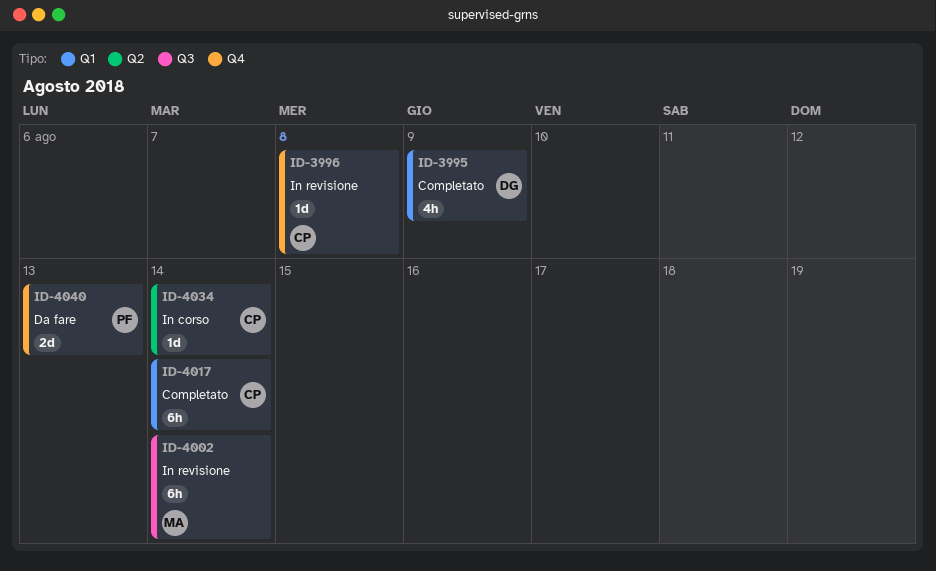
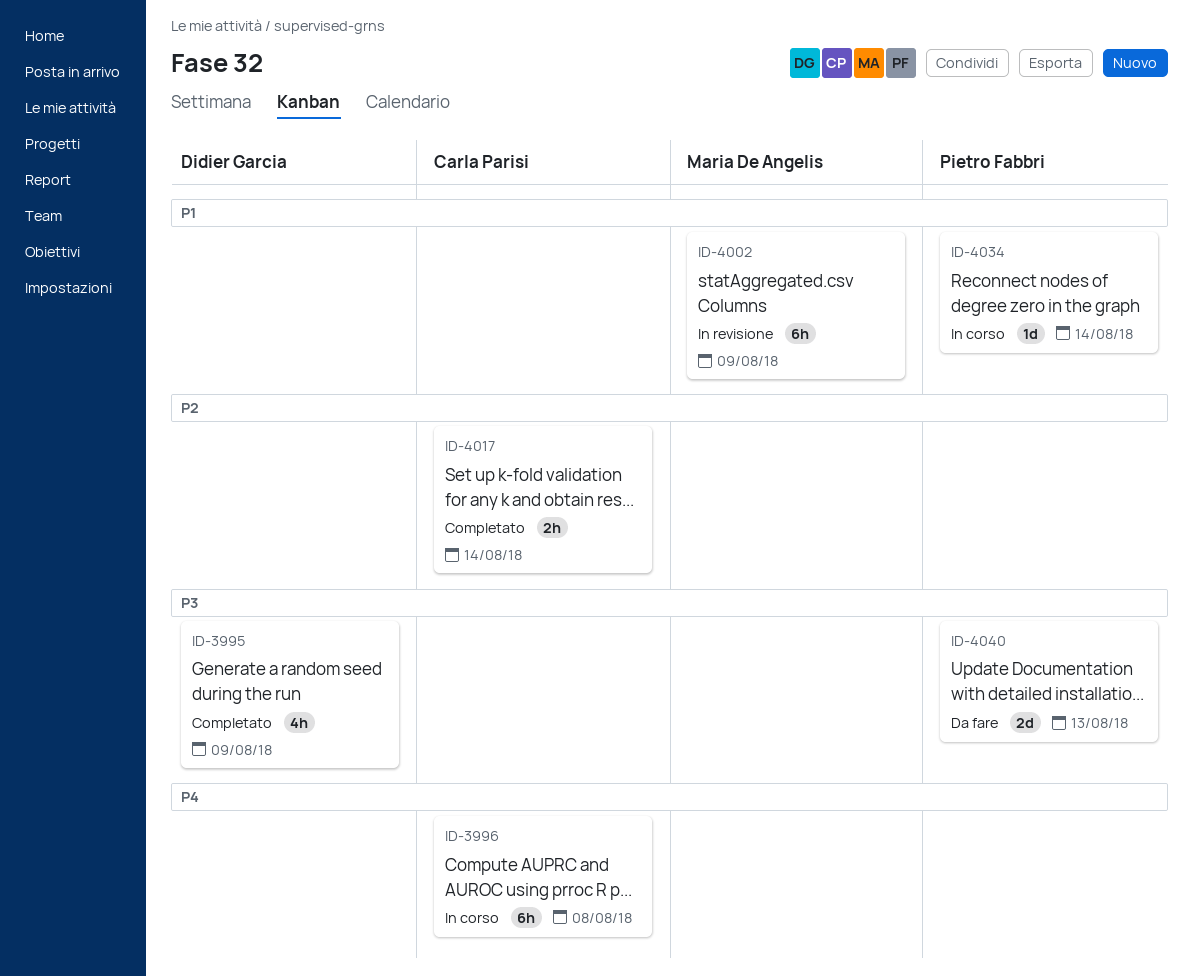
ID-3996, status: In revisione -> In corso
ID-3996, estimate: 1d -> 6h
ID-4002, due: Aug 14 -> Aug 9
ID-4017, estimate: 6h -> 2h
ID-4034, owner: Carla Parisi -> Pietro Fabbri

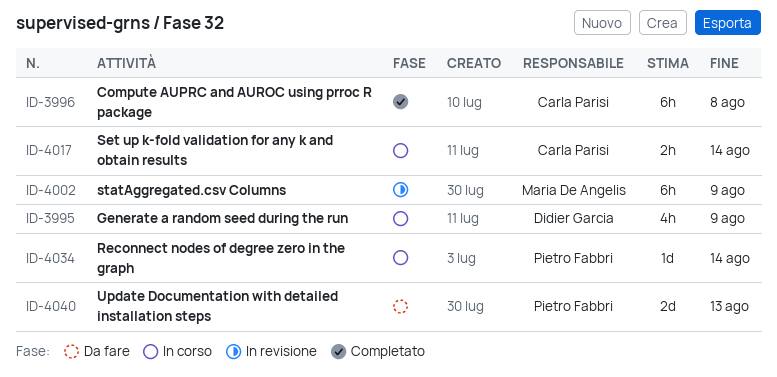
ID-3995, status: Completato -> In corso
ID-3996, status: In corso -> Completato
ID-4017, status: Completato -> In corso

